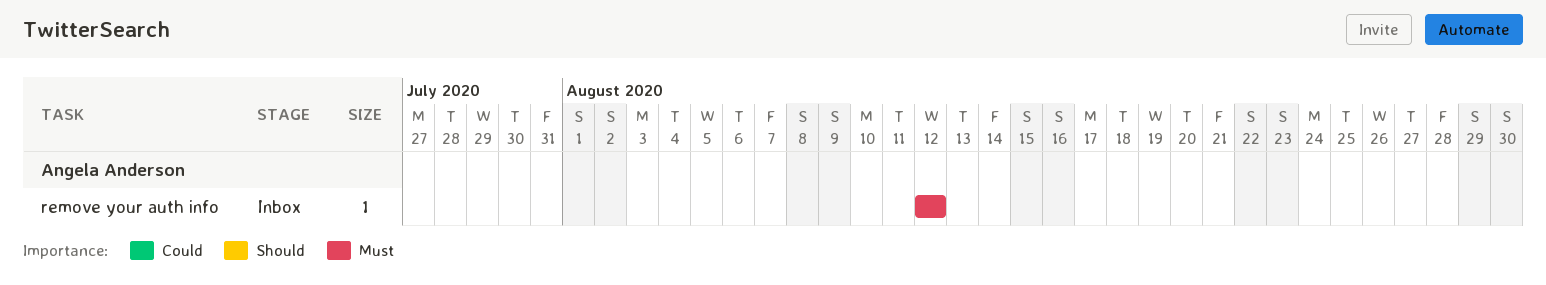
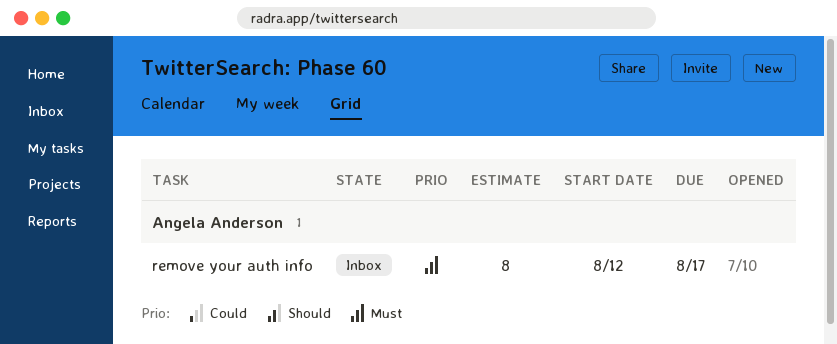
remove your auth info, estimate: 1 -> 8
remove your auth info, due: Aug 12 -> Aug 17

